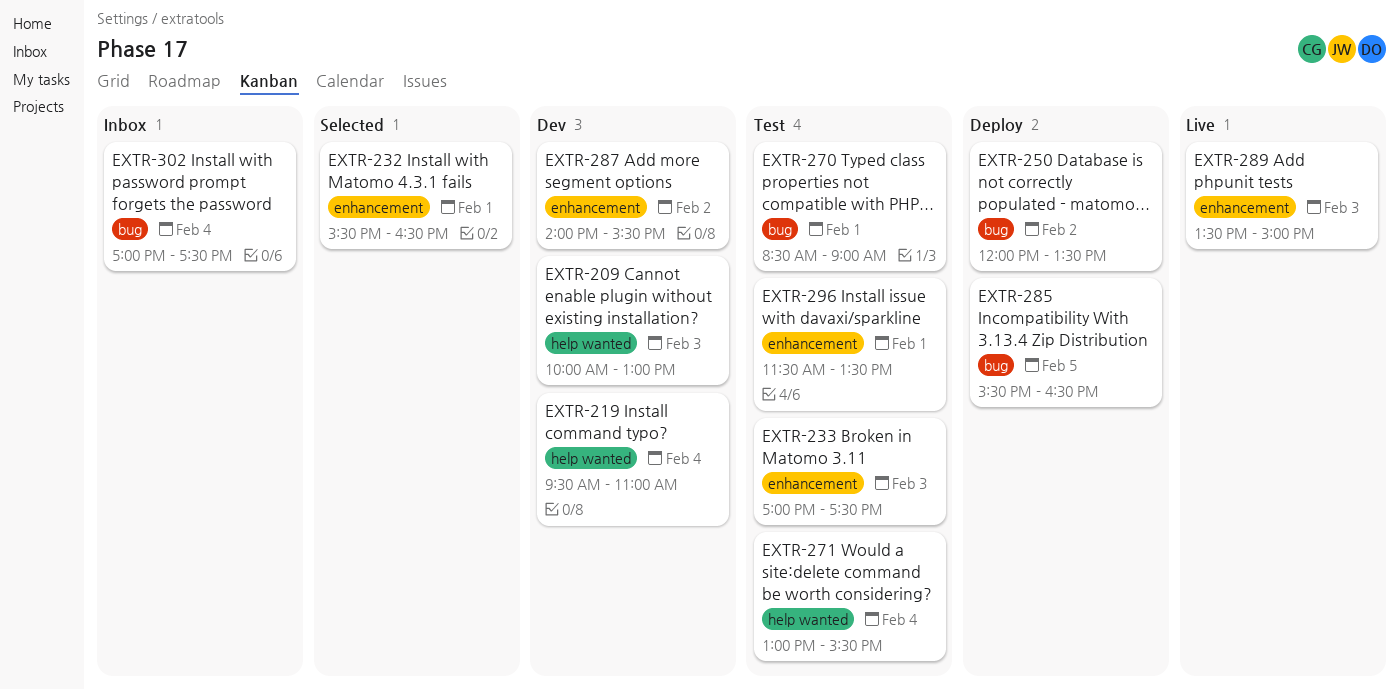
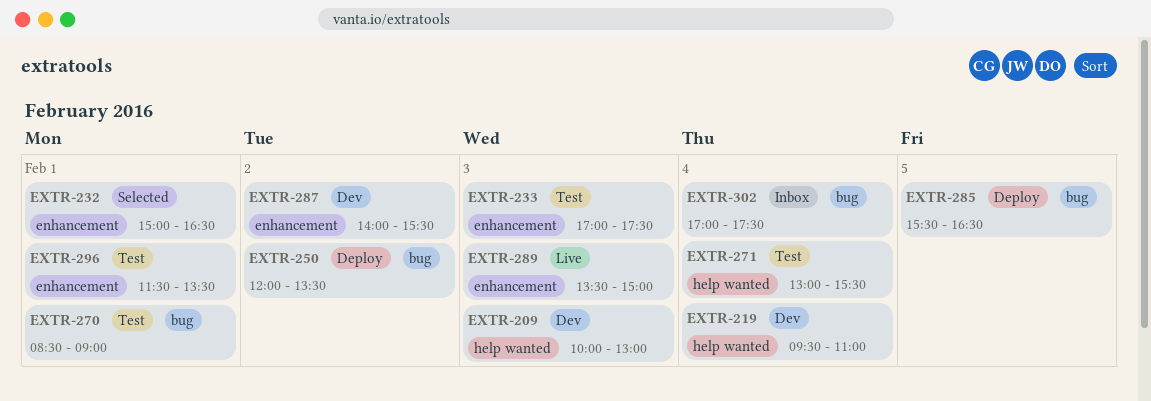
EXTR-232, begins: 15:30 -> 15:00

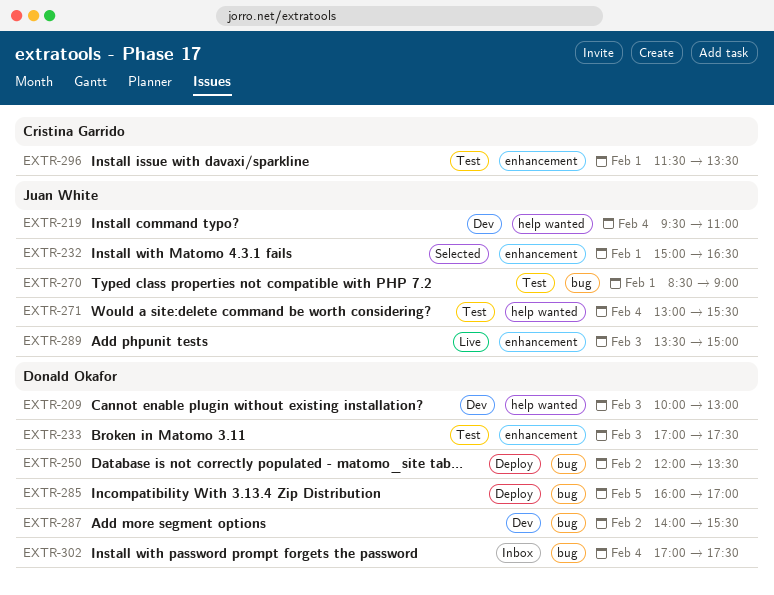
EXTR-285, begins: 15:30 -> 16:00
EXTR-285, ends: 16:30 -> 17:00
EXTR-287, label: enhancement -> bug

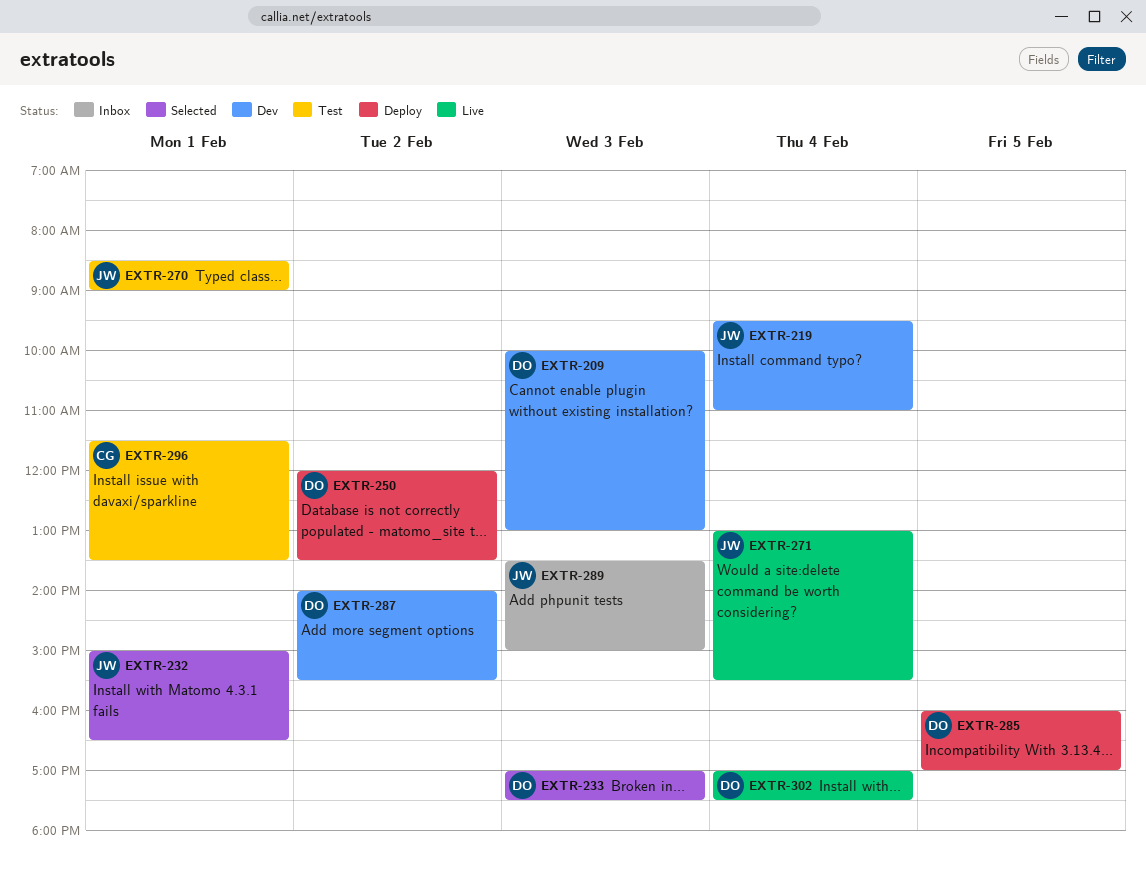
EXTR-233, status: Test -> Selected
EXTR-271, status: Test -> Live
EXTR-289, status: Live -> Inbox
EXTR-302, status: Inbox -> Live

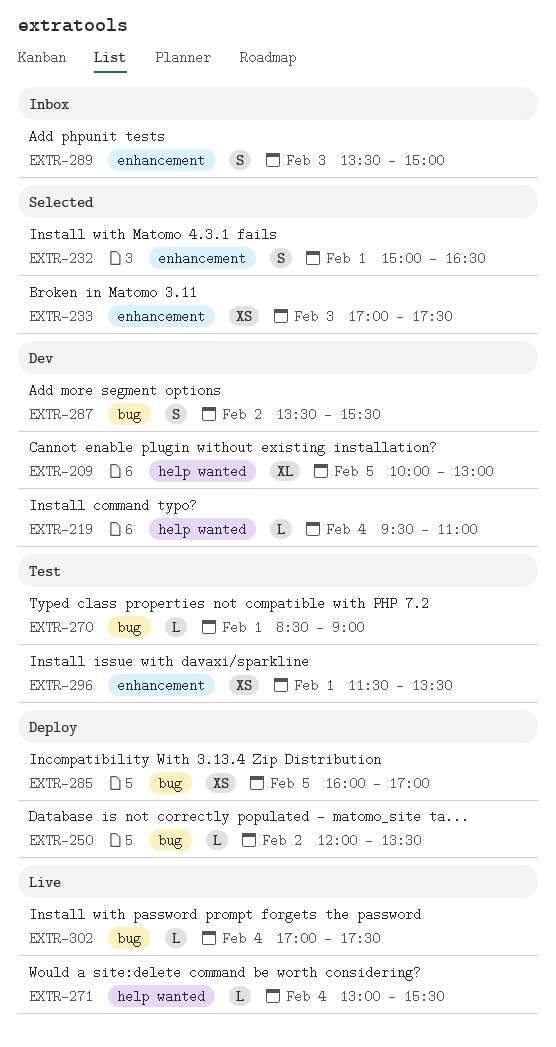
EXTR-209, day: Feb 3 -> Feb 5
EXTR-287, begins: 14:00 -> 13:30

